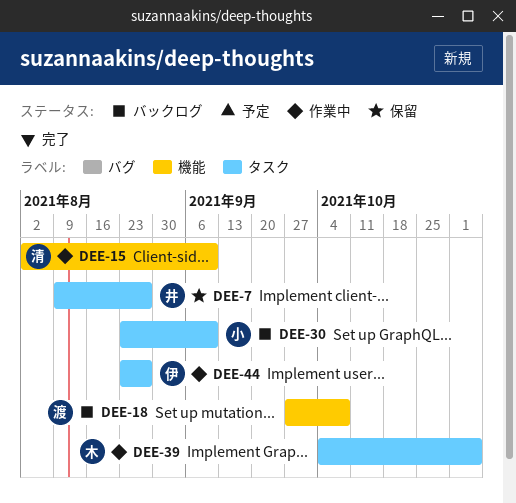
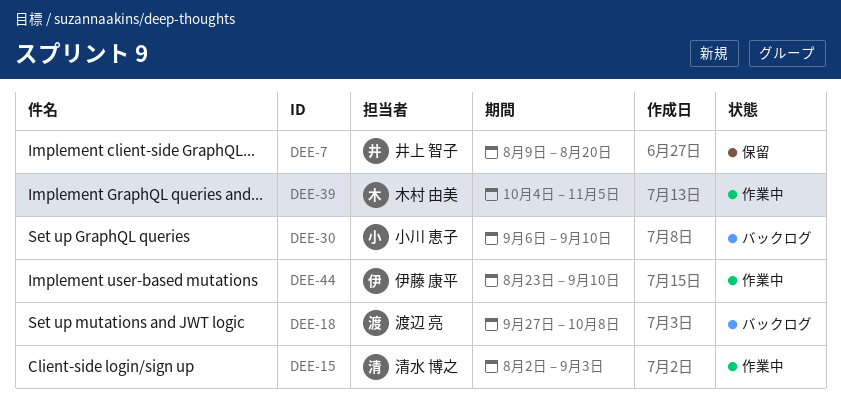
DEE-7, due: Aug 27 -> Aug 20
DEE-15, due: Sep 10 -> Sep 3
DEE-30, start: Aug 23 -> Sep 6
DEE-44, due: Aug 27 -> Sep 10

